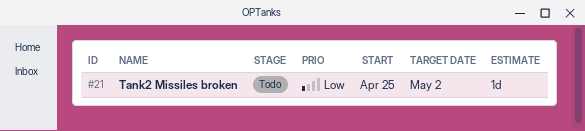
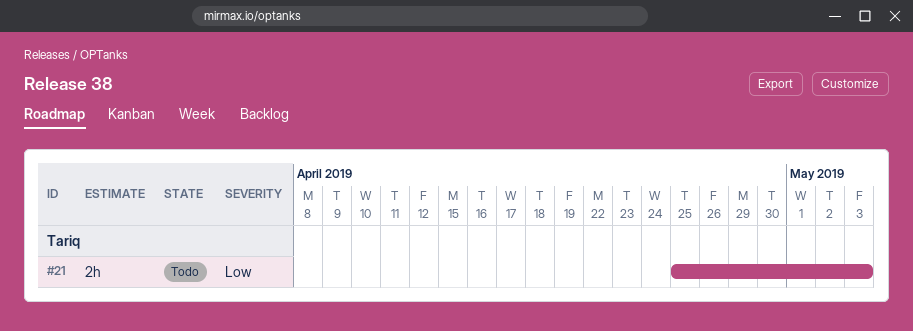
#21, estimate: 1d -> 2h
#21, due: May 2 -> May 3

